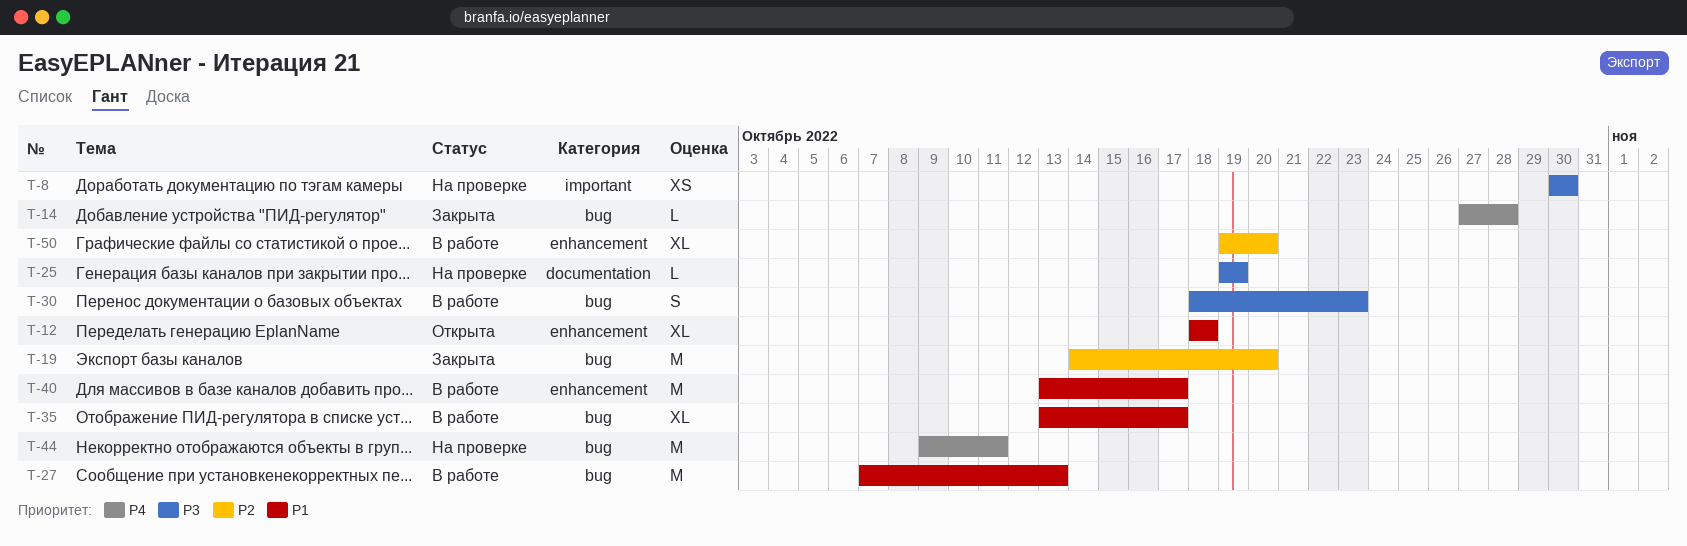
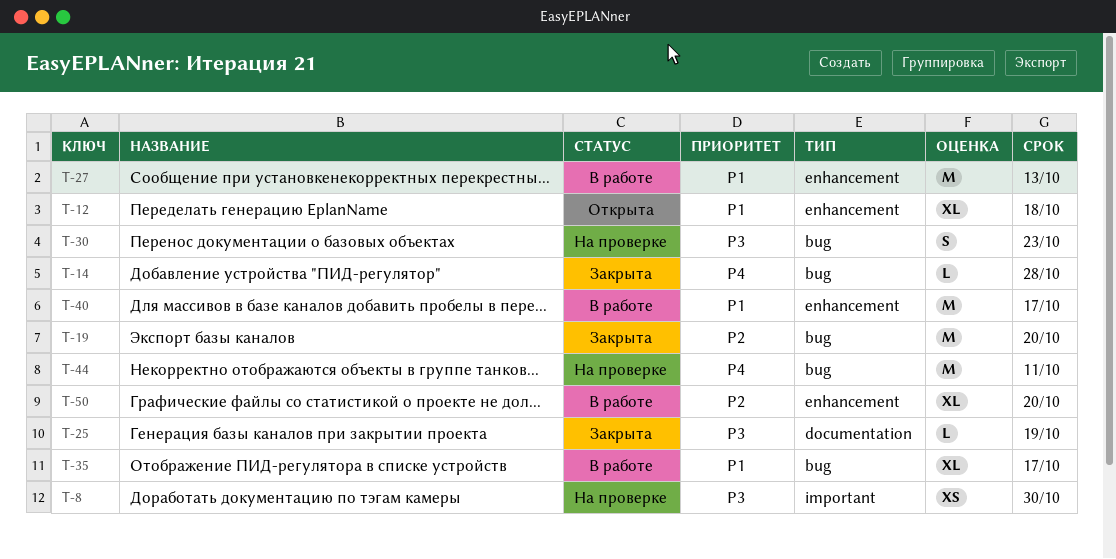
T-25, status: На проверке -> Закрыта
T-27, label: bug -> enhancement
T-30, status: В работе -> На проверке

